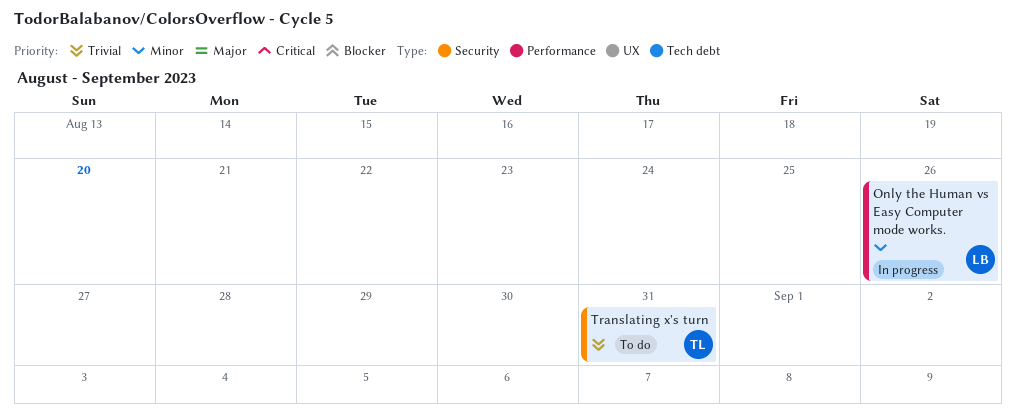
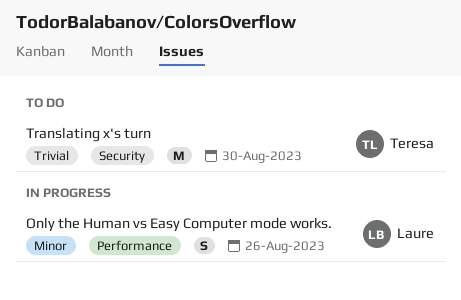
Translating x's turn, due: Aug 31 -> Aug 30

